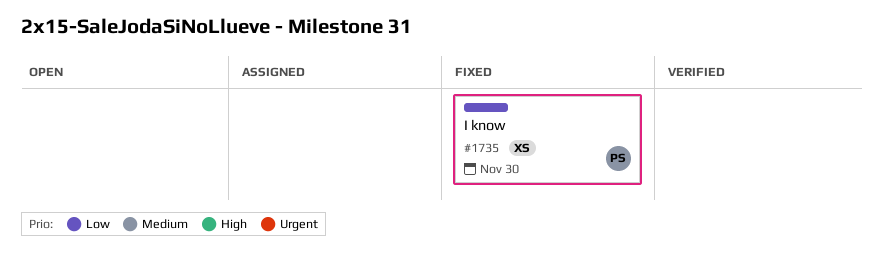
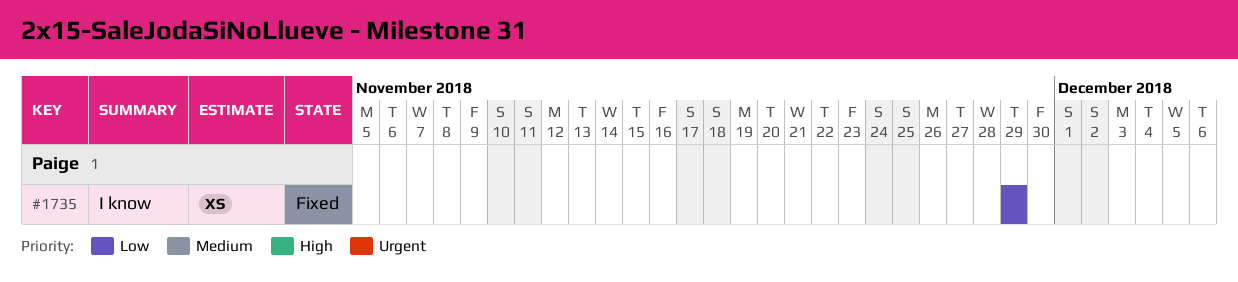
#1735, due: Nov 30 -> Nov 29

